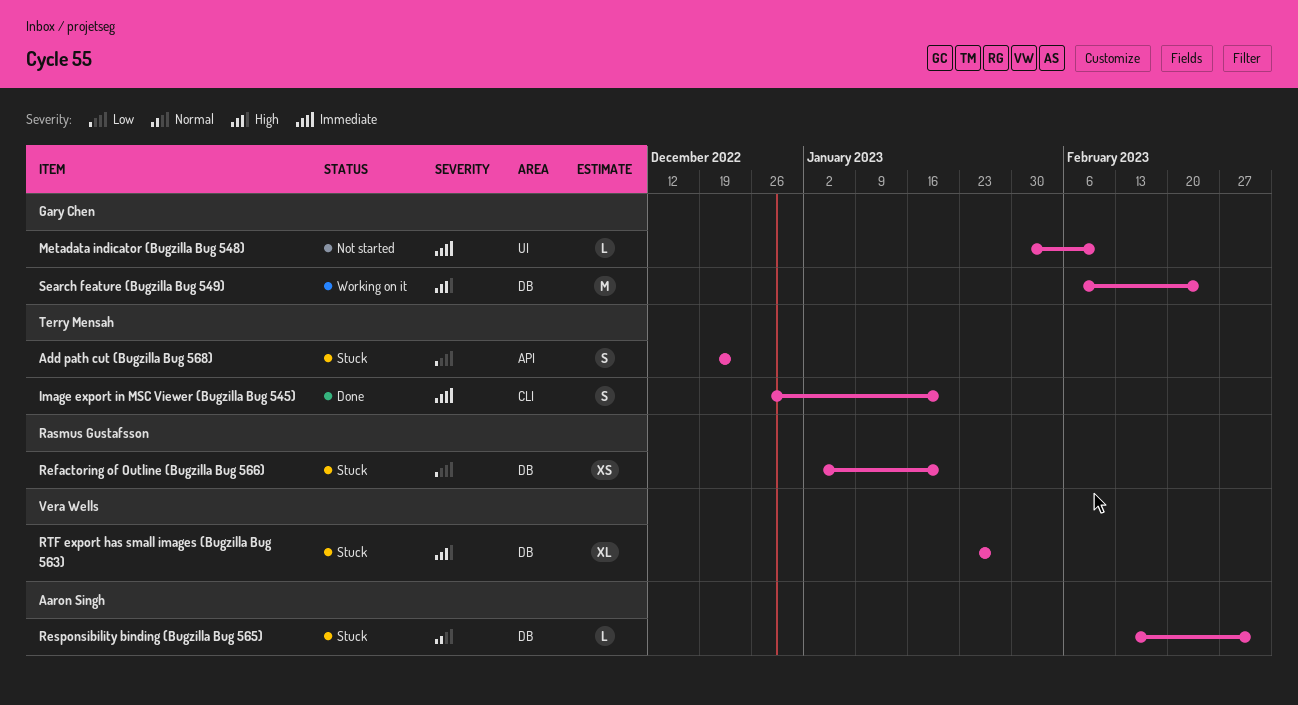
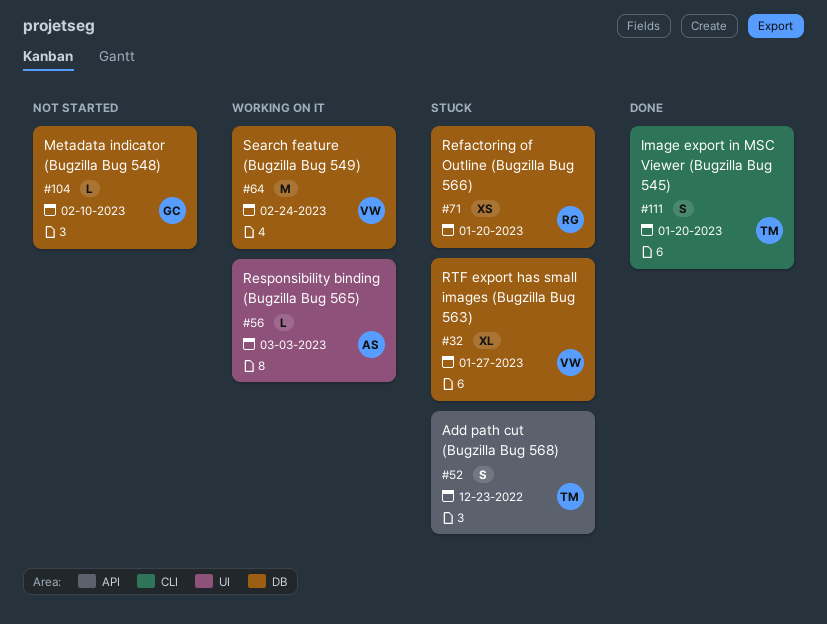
Metadata indicator (Bugzilla Bug 548), label: UI -> DB
Responsibility binding (Bugzilla Bug 565), status: Stuck -> Working on it
Responsibility binding (Bugzilla Bug 565), label: DB -> UI
Search feature (Bugzilla Bug 549), owner: Gary Chen -> Vera Wells

